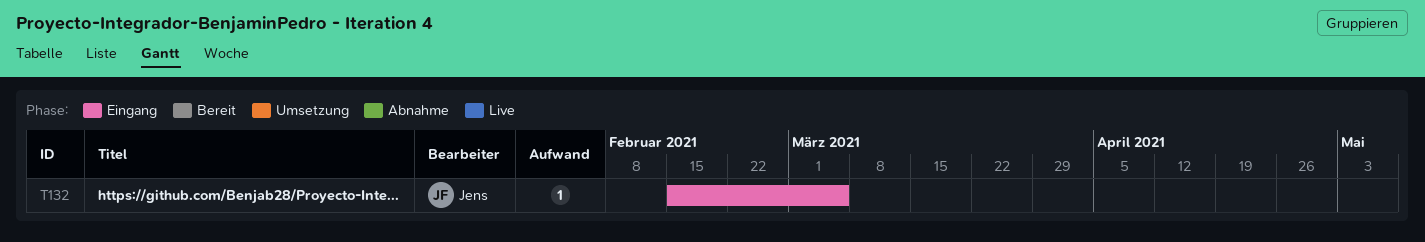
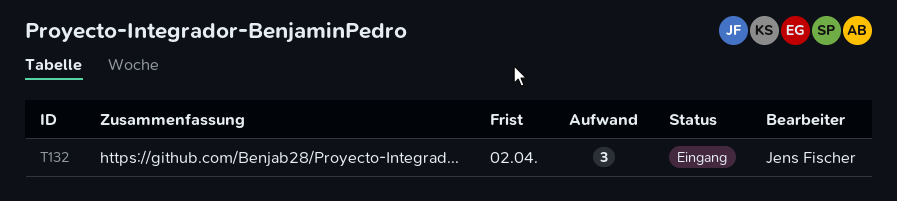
T132, estimate: 1 -> 3
T132, due: Mar 5 -> Apr 2

